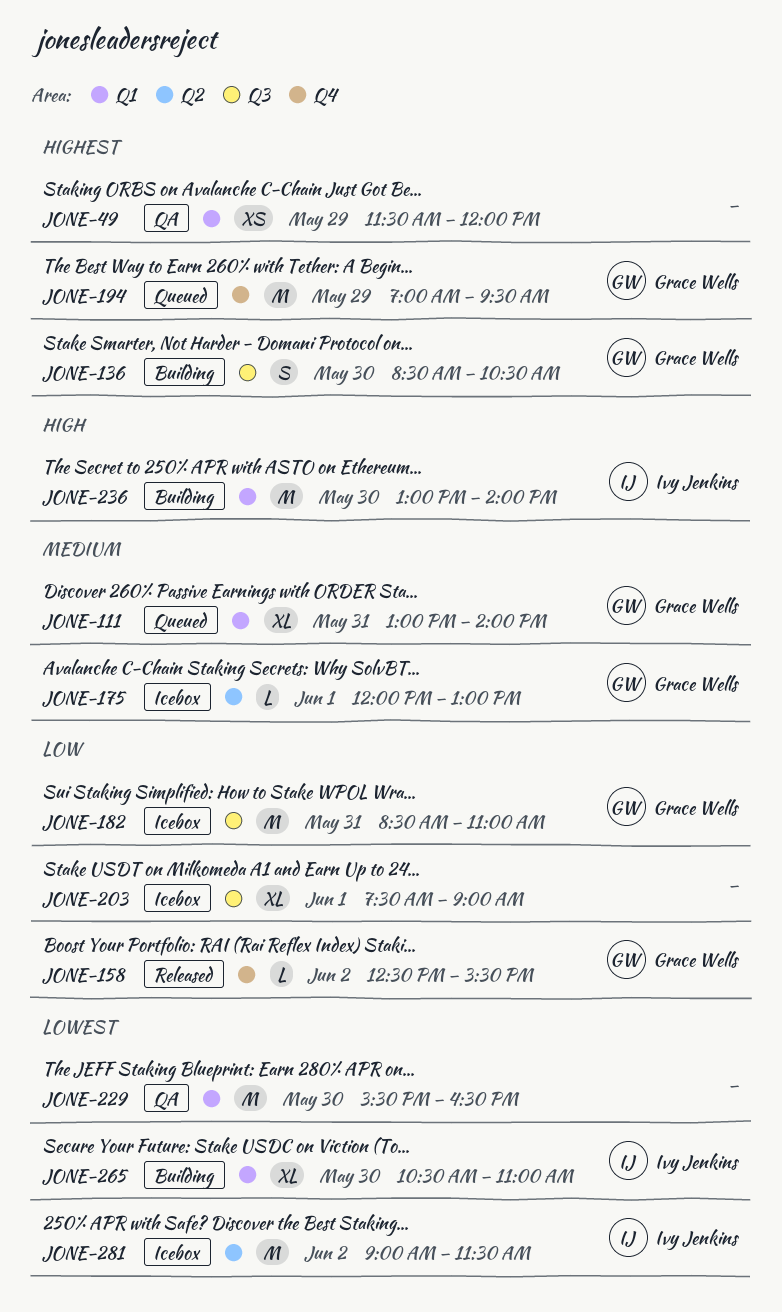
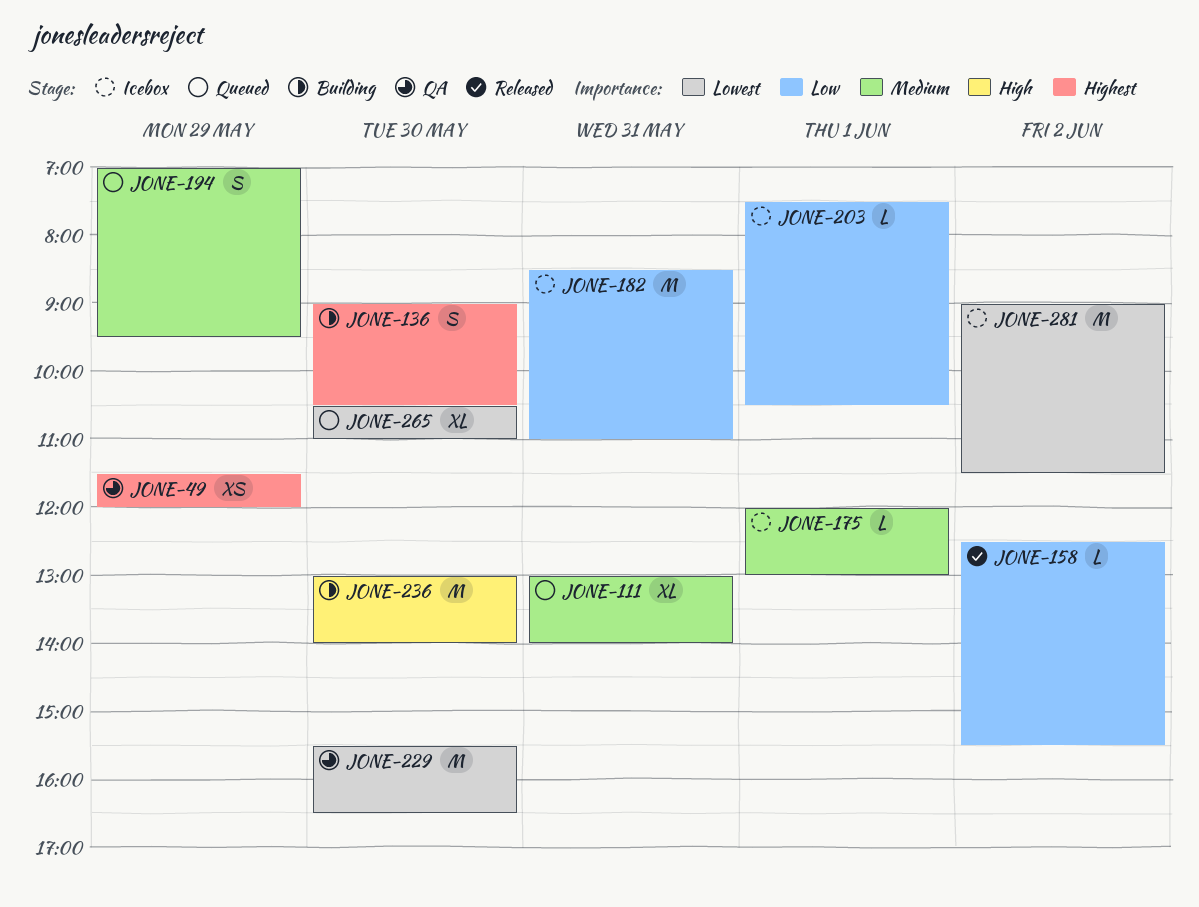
JONE-136, begins: 08:30 -> 09:00
JONE-194, priority: Highest -> Medium
JONE-194, estimate: M -> S
JONE-203, estimate: XL -> L
JONE-203, ends: 09:00 -> 10:30
JONE-265, status: Building -> Queued

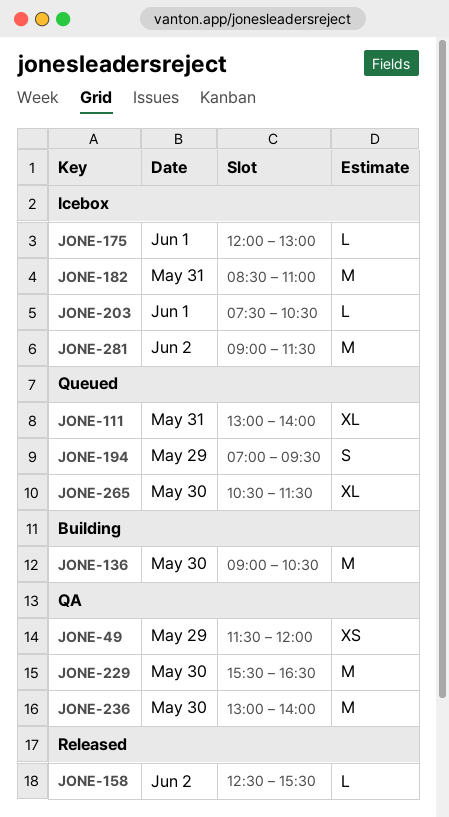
JONE-136, estimate: S -> M
JONE-236, status: Building -> QA
JONE-265, ends: 11:00 -> 11:30

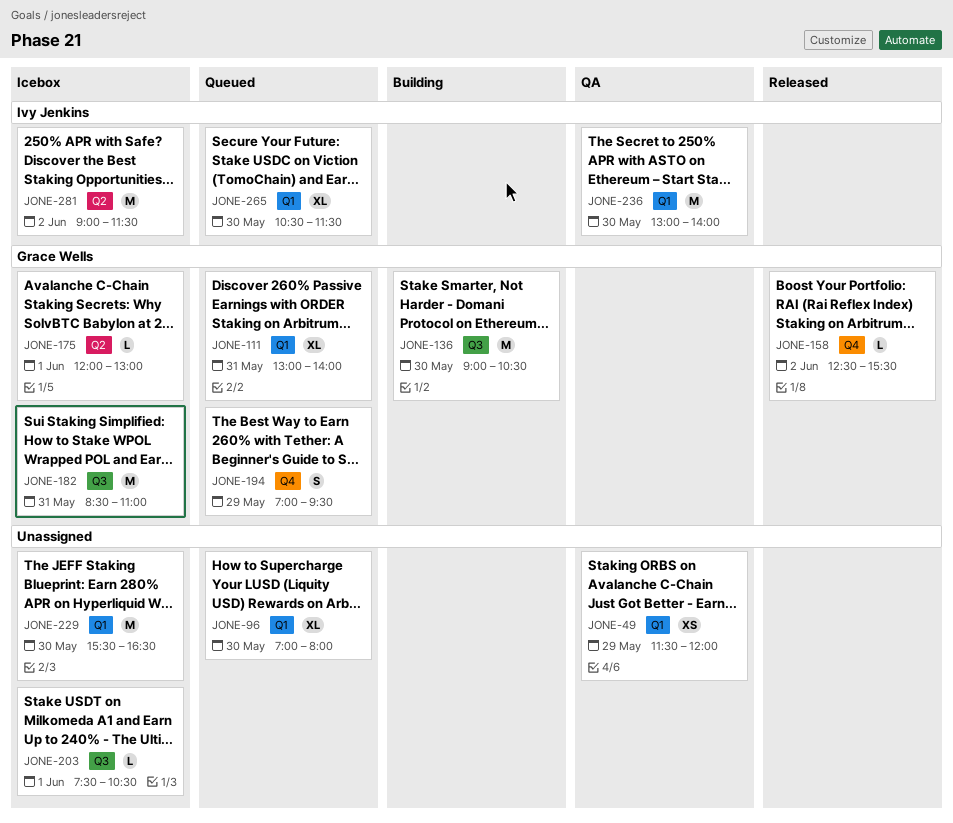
JONE-96: none -> present
JONE-229, status: QA -> Icebox

